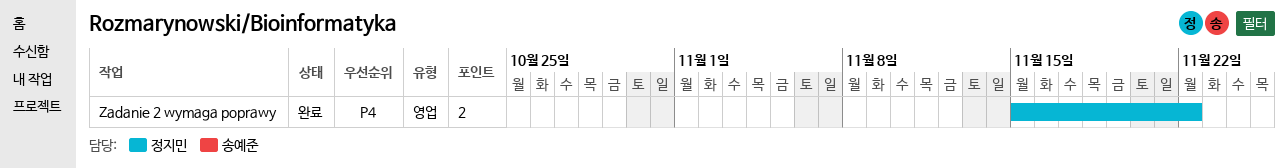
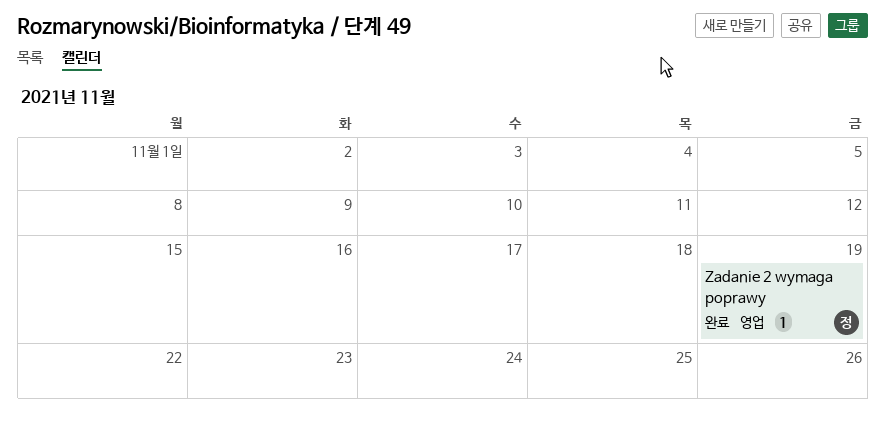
Zadanie 2 wymaga poprawy, estimate: 2 -> 1
Zadanie 2 wymaga poprawy, due: Nov 22 -> Nov 19

